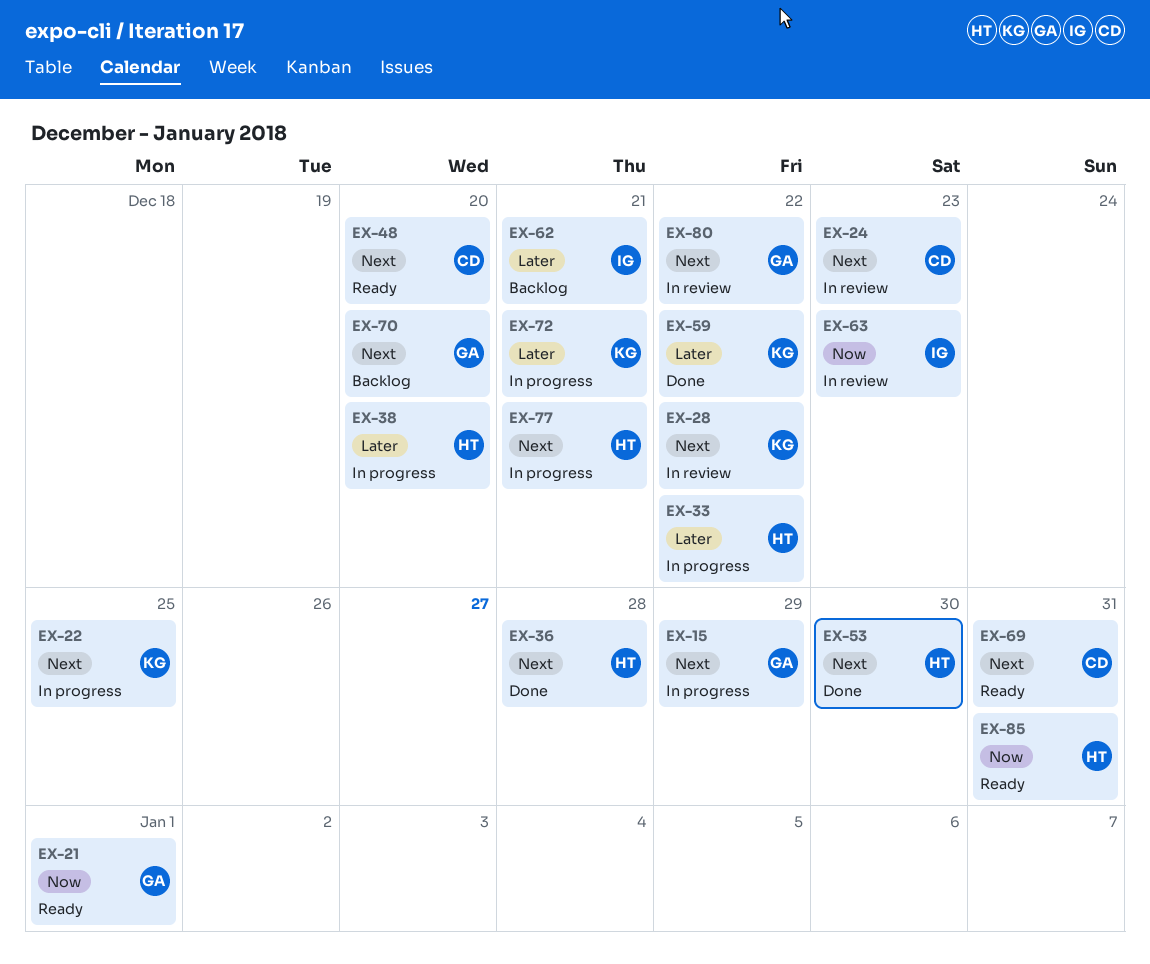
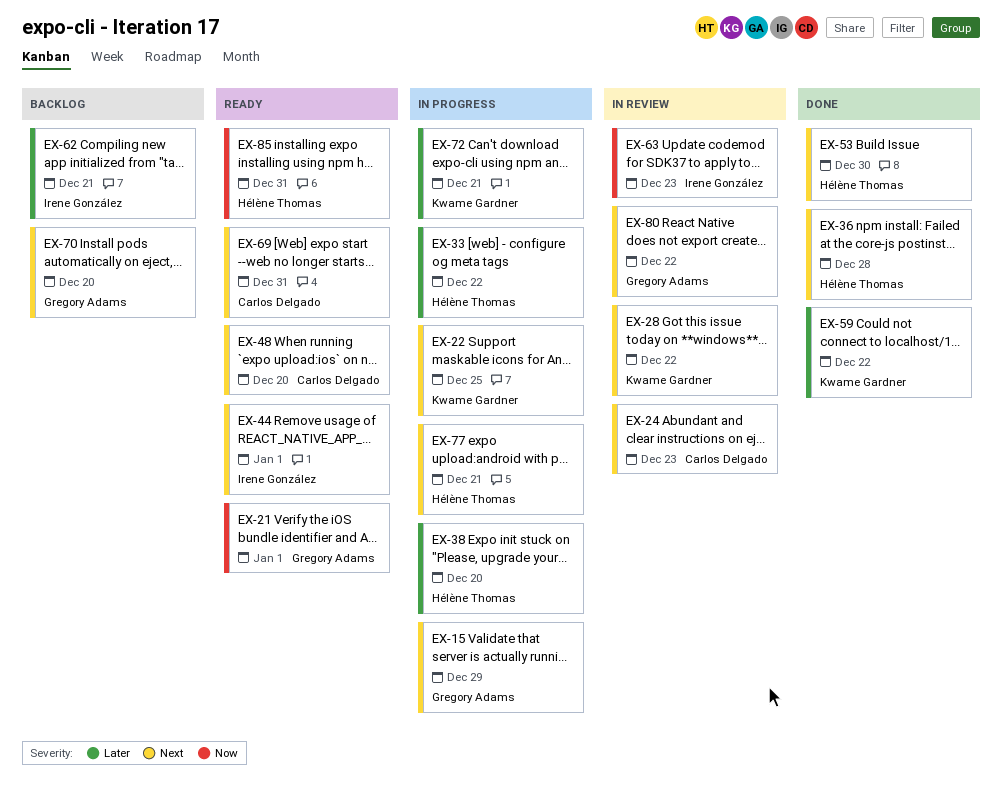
EX-44: none -> present

